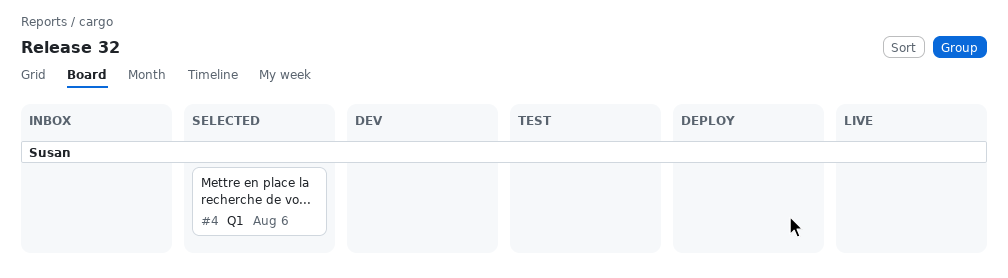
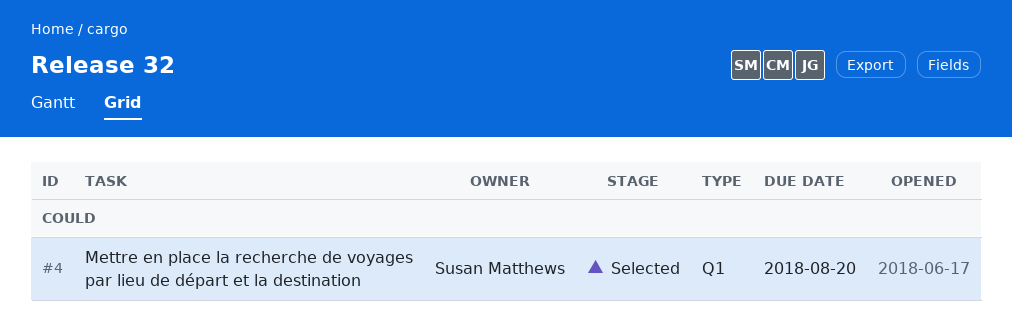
#4, due: Aug 6 -> Aug 20

